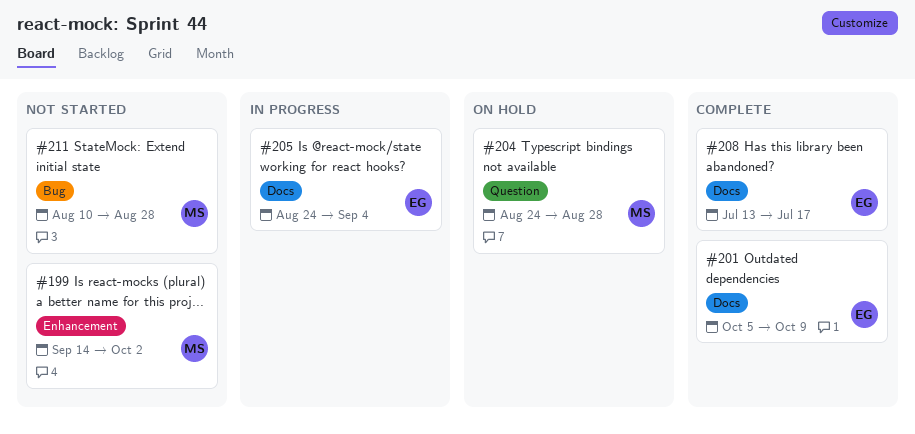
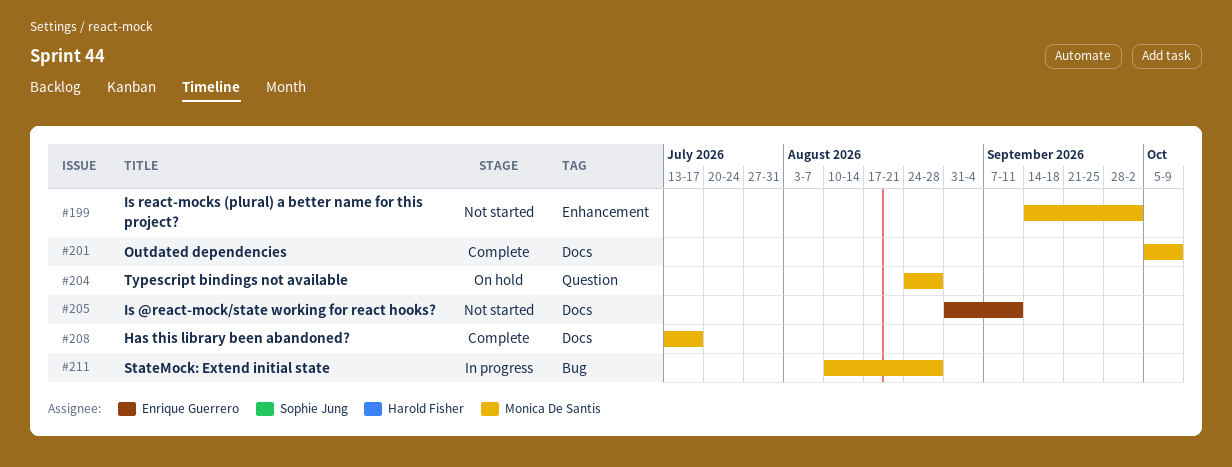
#201, owner: Enrique Guerrero -> Monica De Santis
#205, status: In progress -> Not started
#205, start: Aug 24 -> Aug 31
#205, due: Sep 4 -> Sep 11
#208, owner: Enrique Guerrero -> Monica De Santis
#211, status: Not started -> In progress

